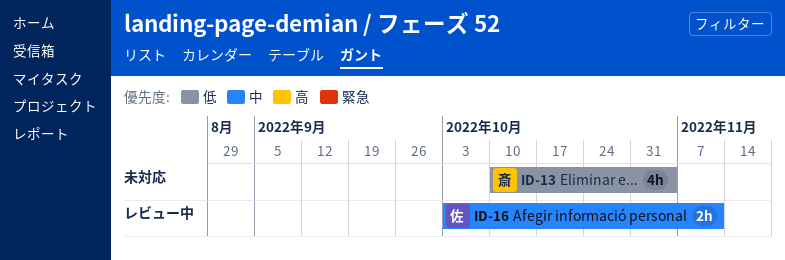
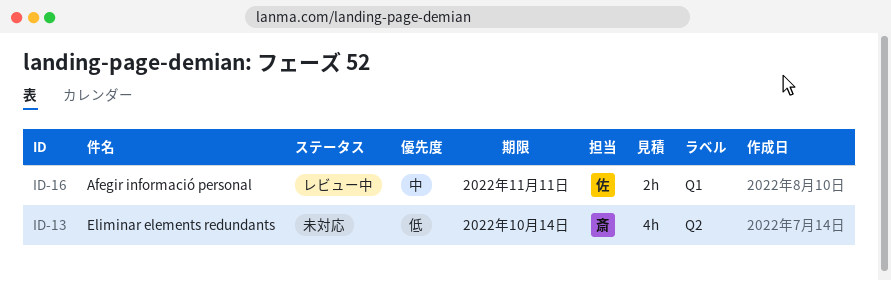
ID-13, due: Nov 4 -> Oct 14

